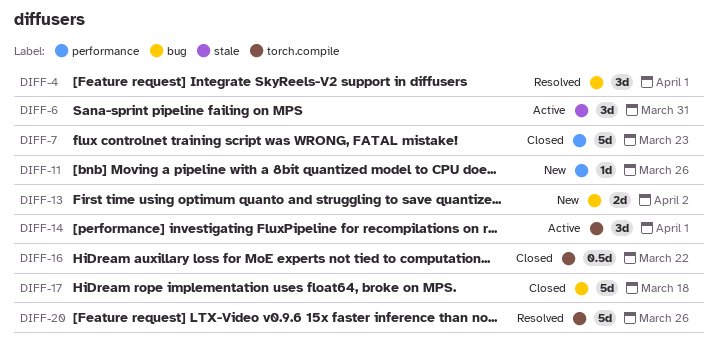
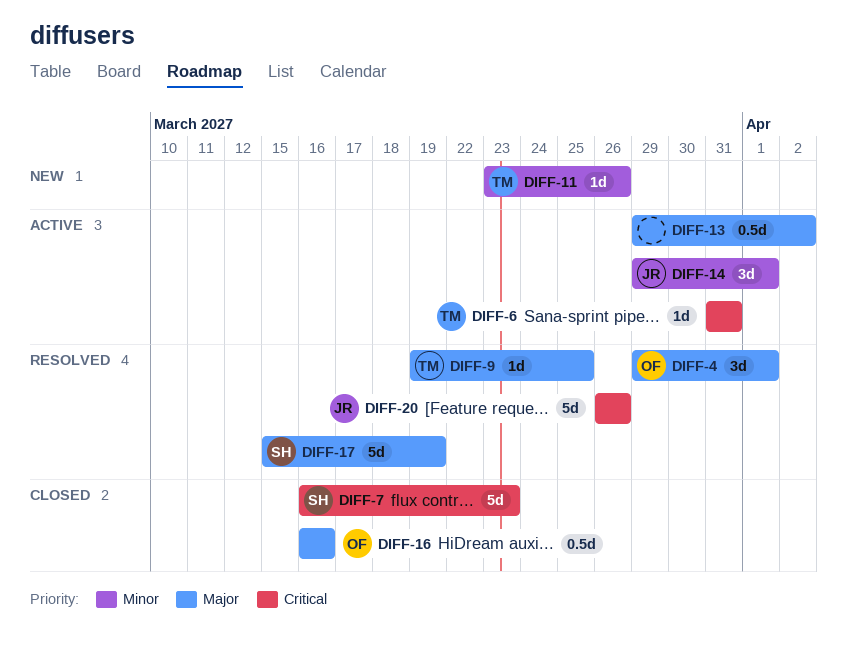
DIFF-6, estimate: 3d -> 1d
DIFF-9: none -> present
DIFF-13, status: New -> Active
DIFF-13, estimate: 2d -> 0.5d
DIFF-16, due: Mar 22 -> Mar 16
DIFF-17, status: Closed -> Resolved
DIFF-17, due: Mar 18 -> Mar 19

